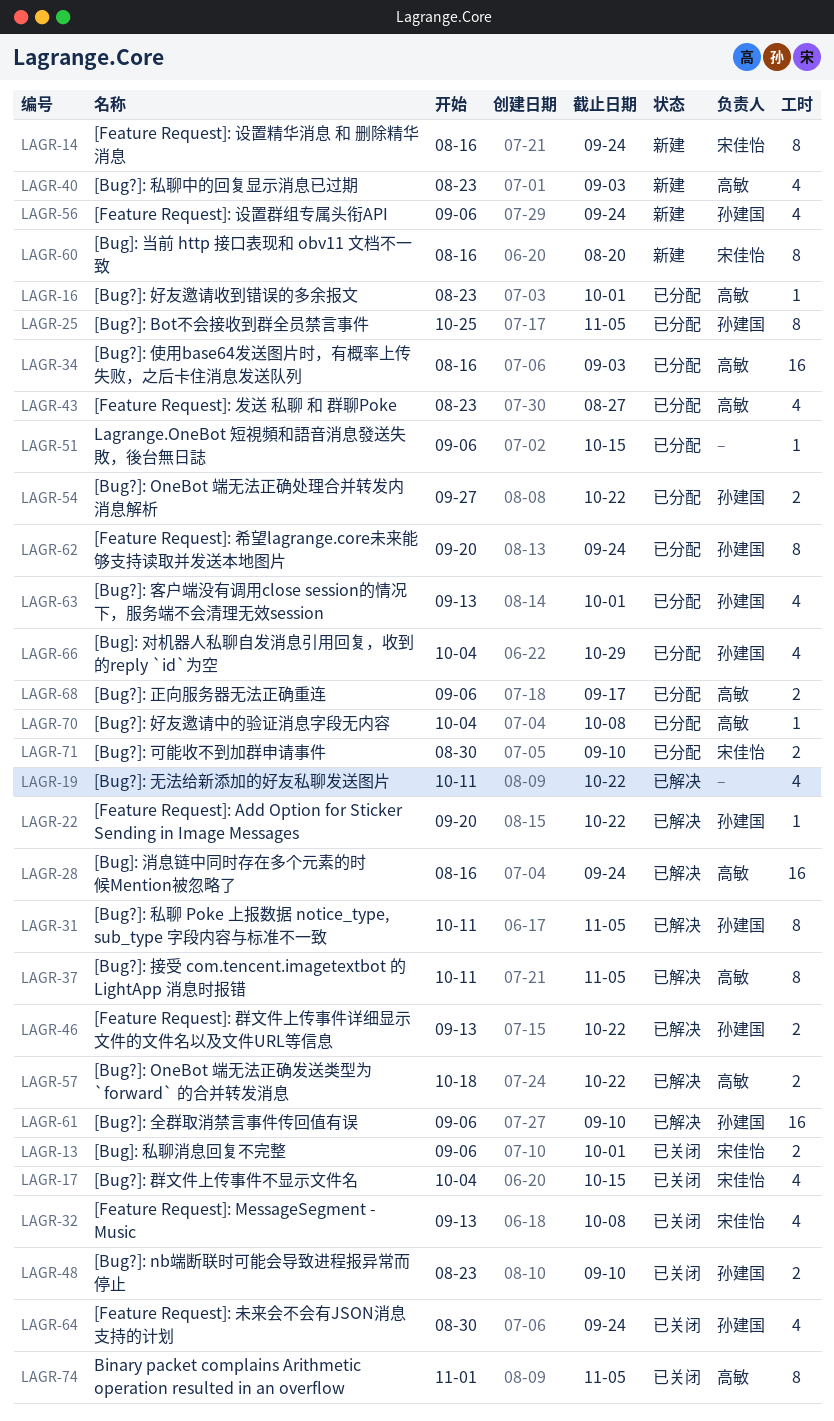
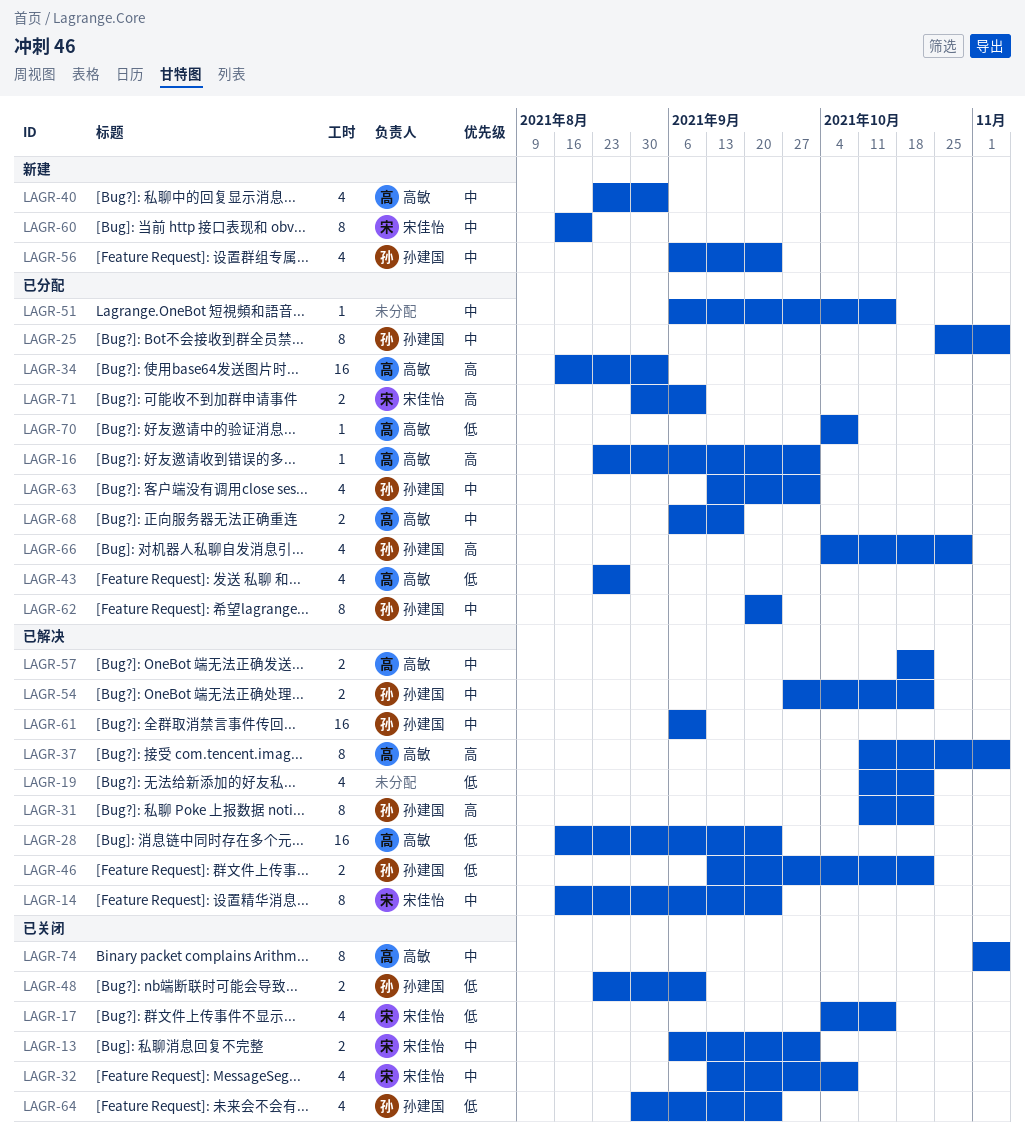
LAGR-14, status: 新建 -> 已解决
LAGR-22: present -> none
LAGR-31, due: Nov 5 -> Oct 22
LAGR-54, status: 已分配 -> 已解决

